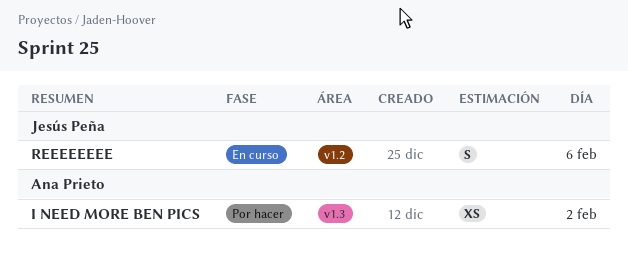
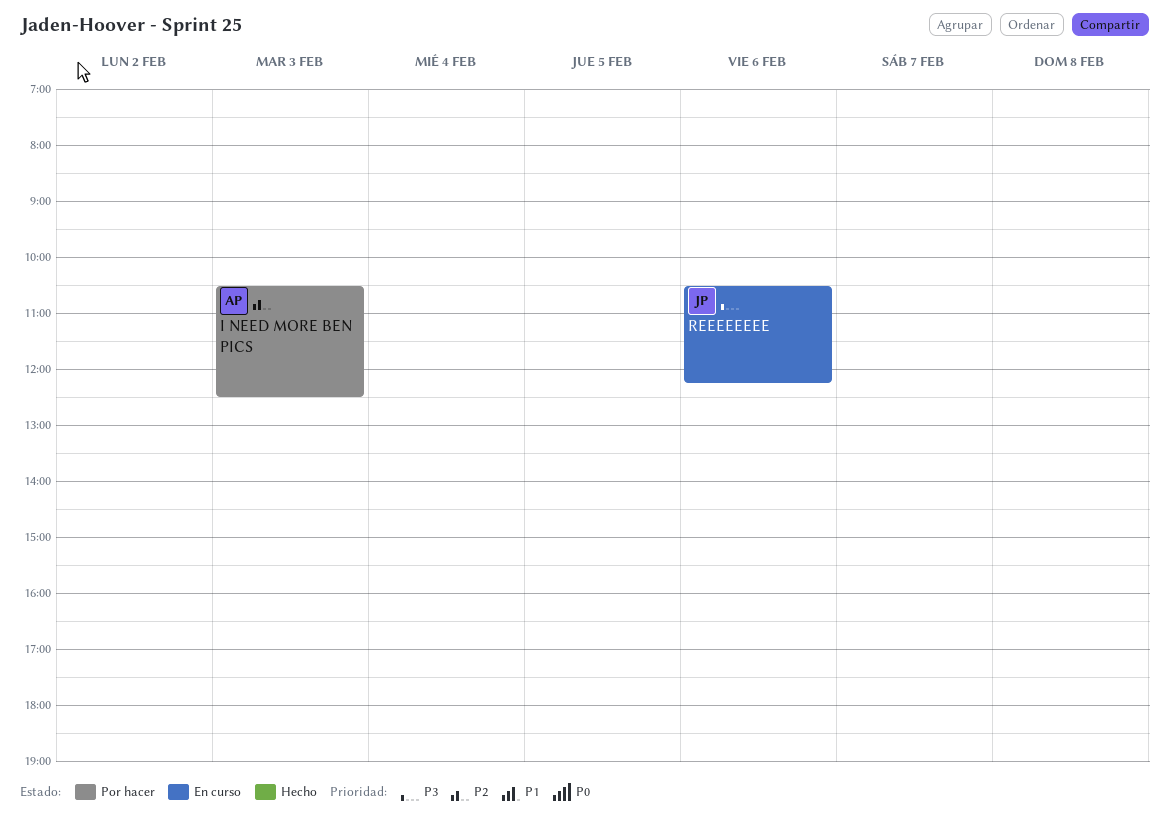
I NEED MORE BEN PICS, day: Feb 2 -> Feb 3

